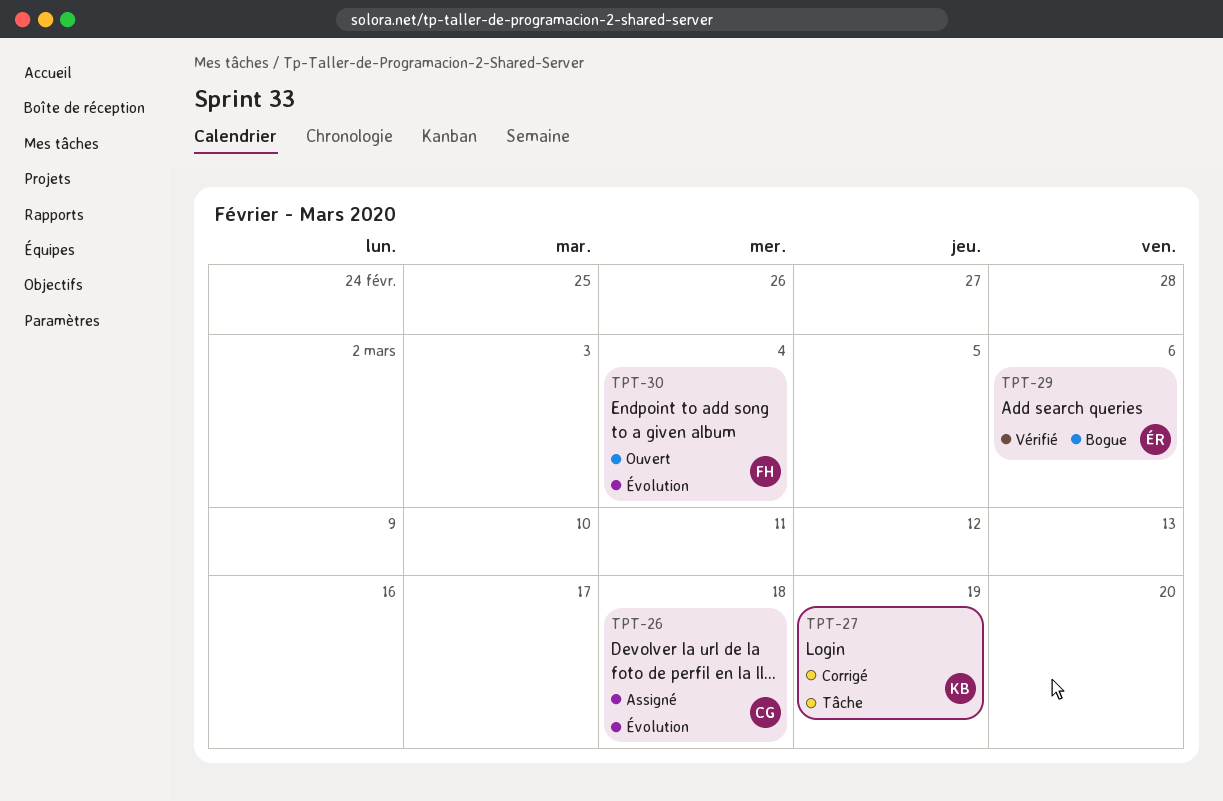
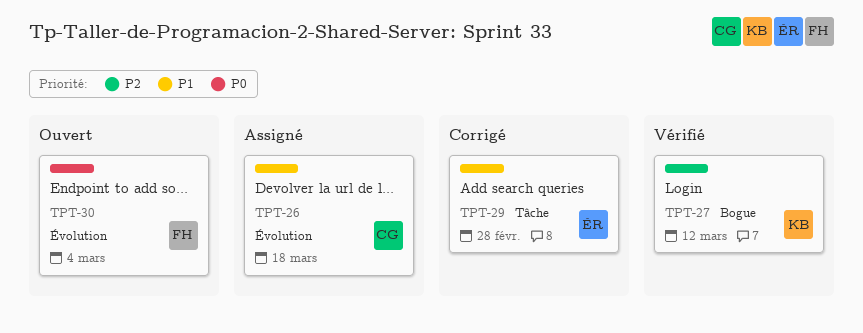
TPT-27, status: Corrigé -> Vérifié
TPT-27, label: Tâche -> Bogue
TPT-27, due: Mar 19 -> Mar 12
TPT-29, status: Vérifié -> Corrigé
TPT-29, label: Bogue -> Tâche
TPT-29, due: Mar 6 -> Feb 28

